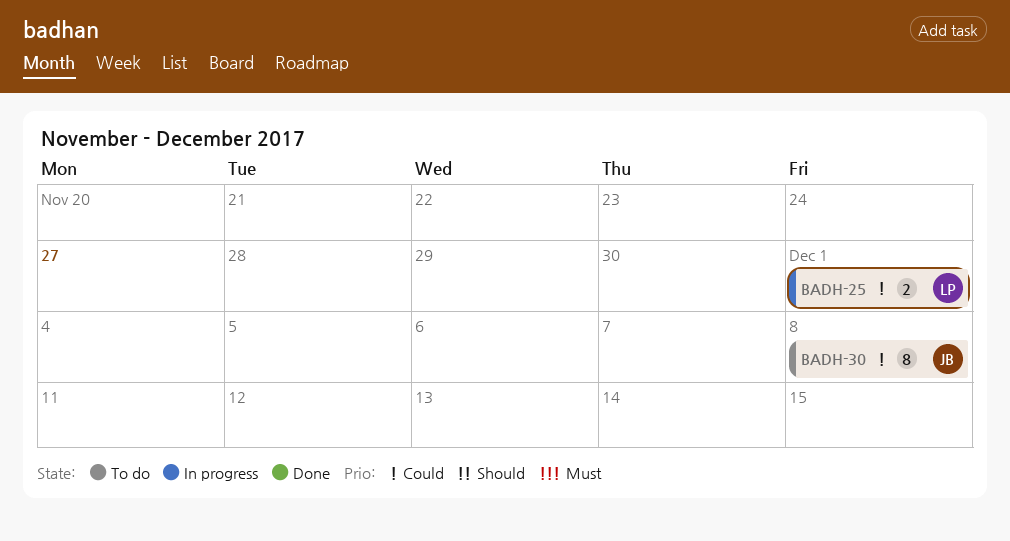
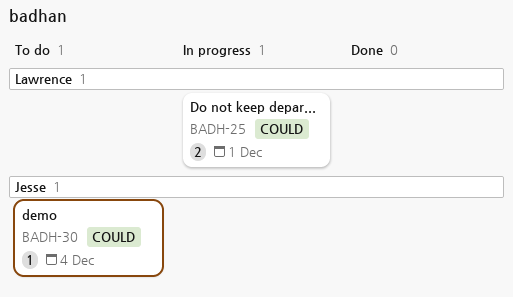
BADH-30, estimate: 8 -> 1
BADH-30, due: Dec 8 -> Dec 4

